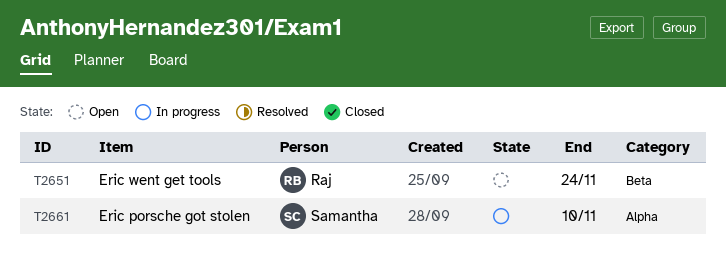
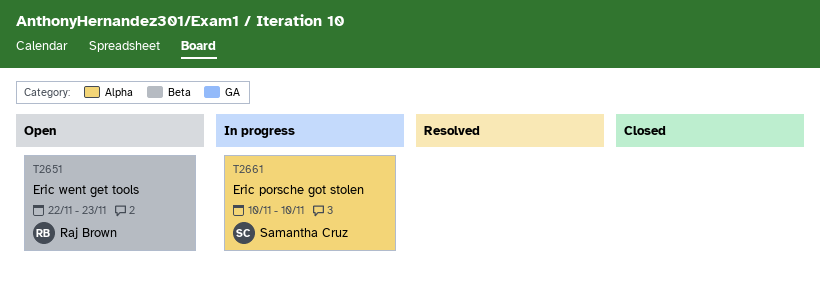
T2651, due: Nov 24 -> Nov 23

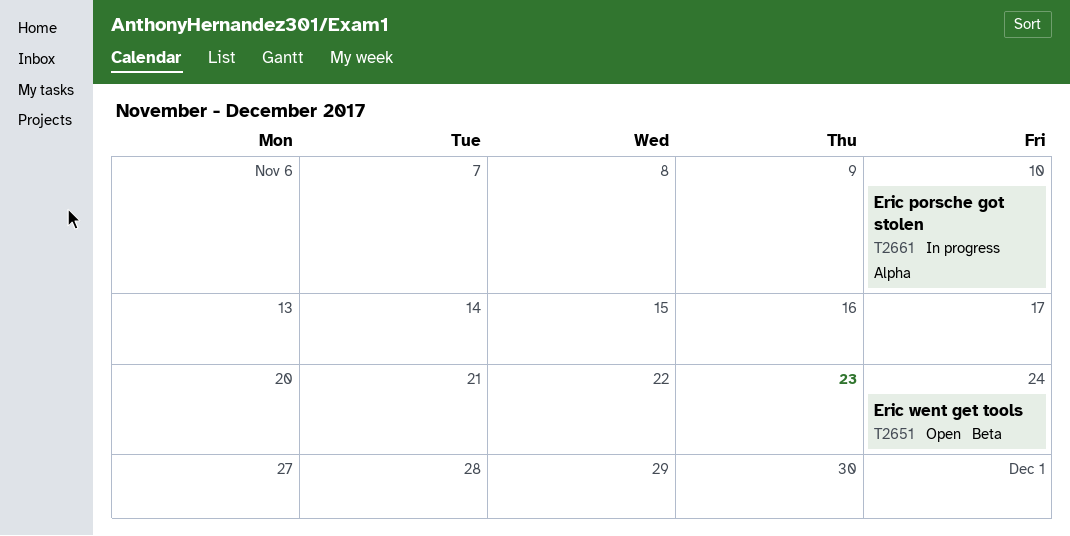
T2651, due: Nov 23 -> Nov 24

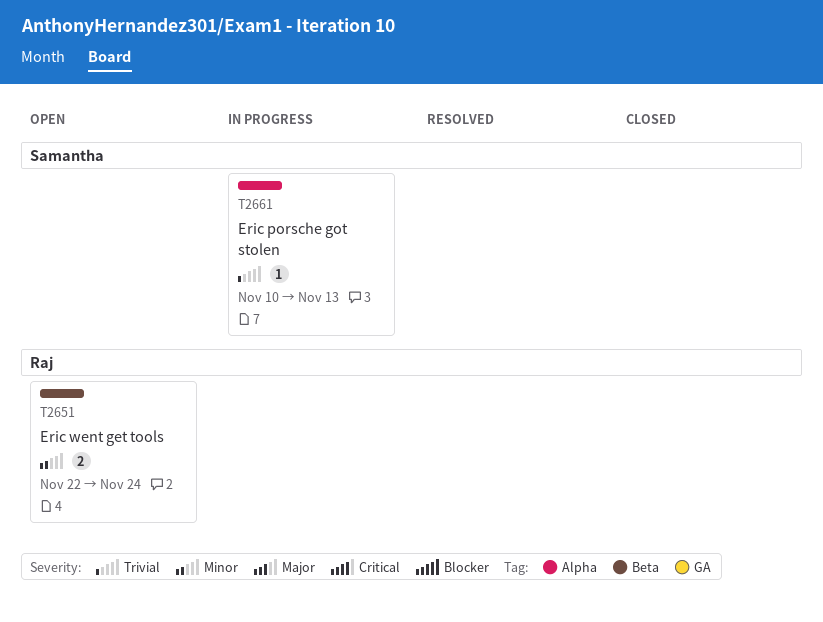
T2661, due: Nov 10 -> Nov 13

